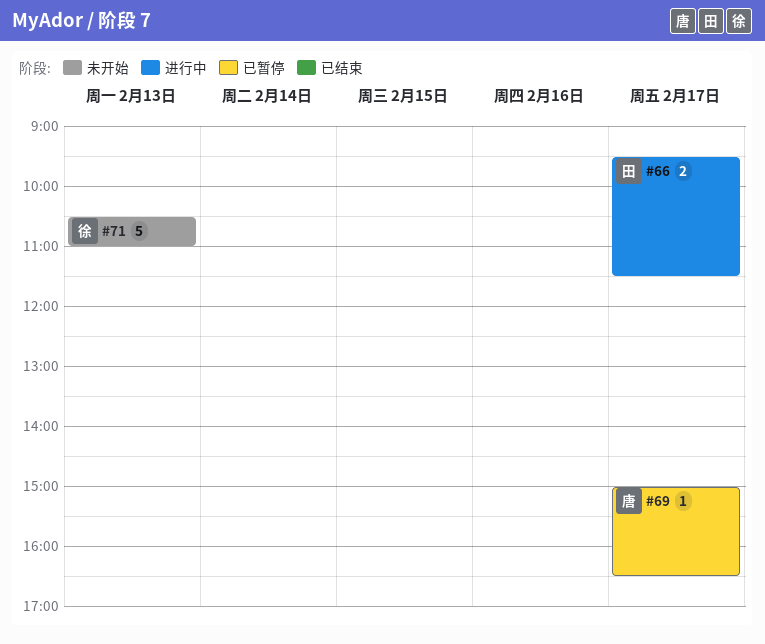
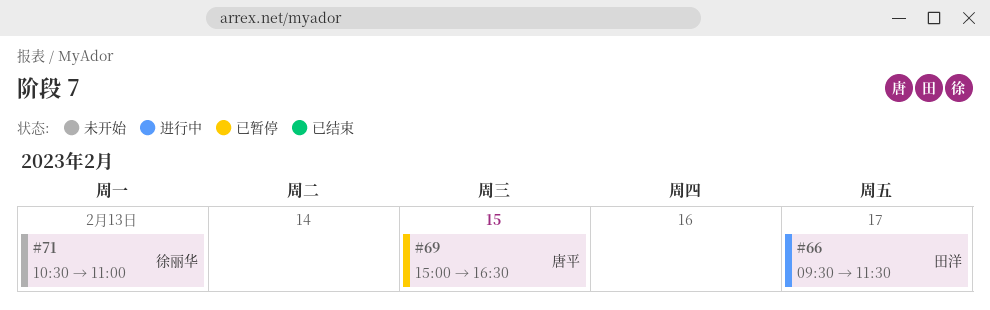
#69, day: Feb 17 -> Feb 15

